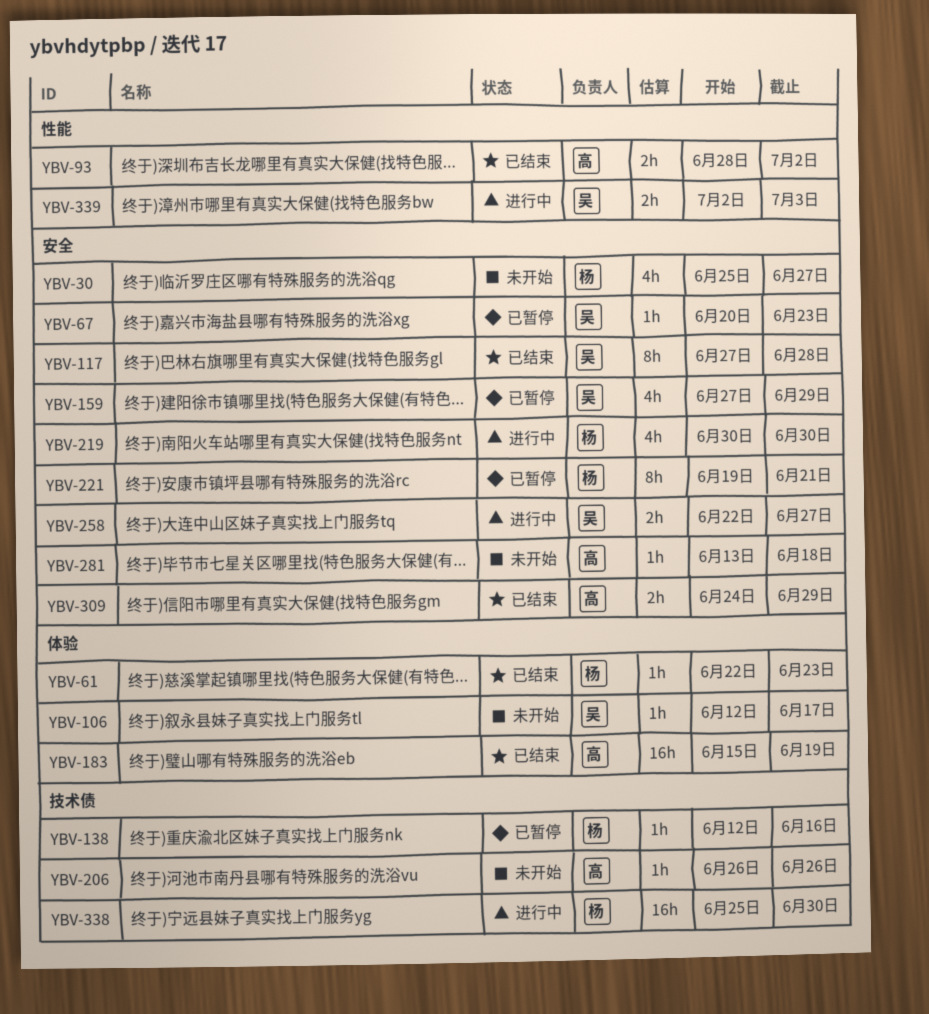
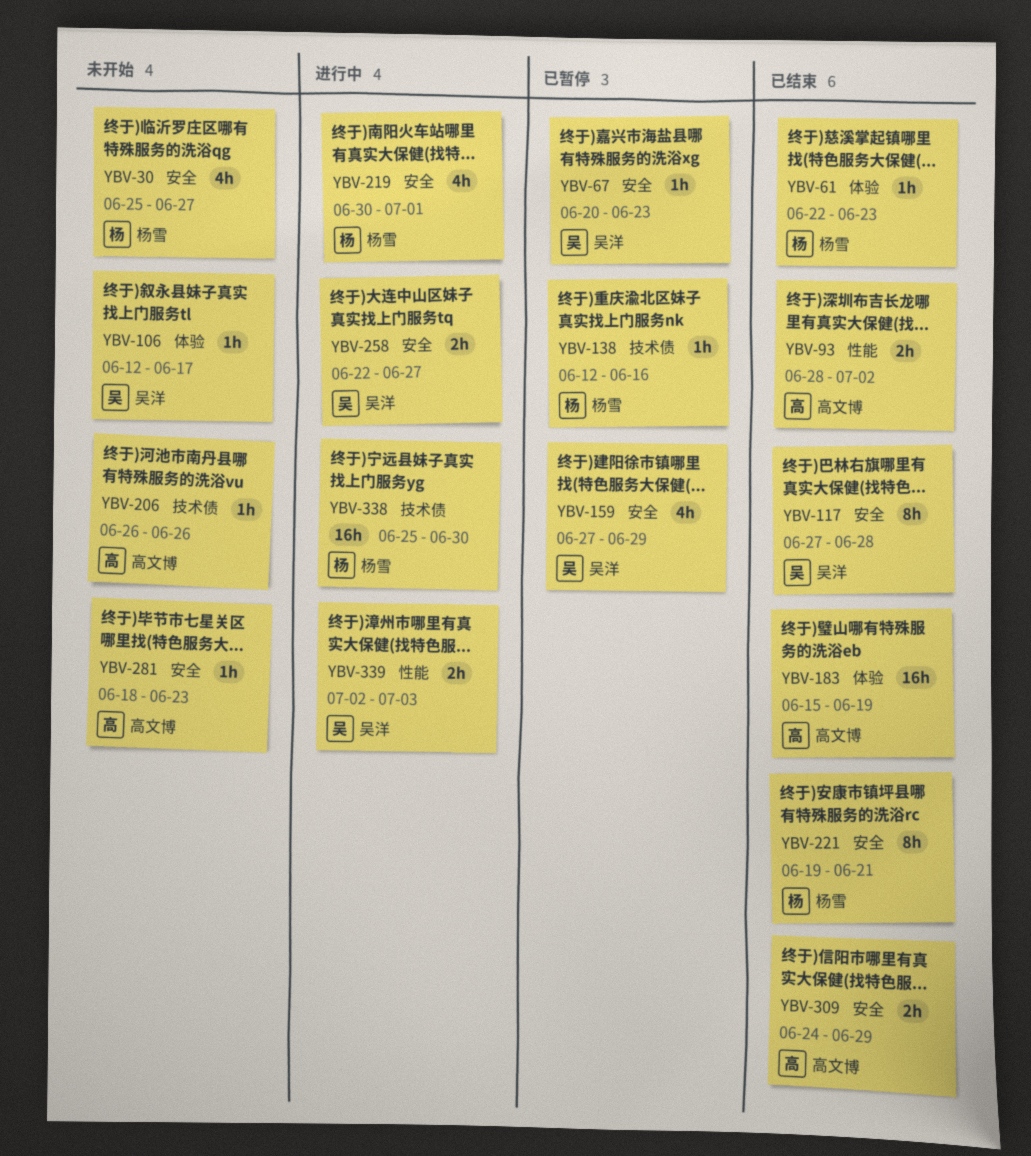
YBV-219, due: Jun 30 -> Jul 1
YBV-221, status: 已暂停 -> 已结束
YBV-281, start: Jun 13 -> Jun 18
YBV-281, due: Jun 18 -> Jun 23

